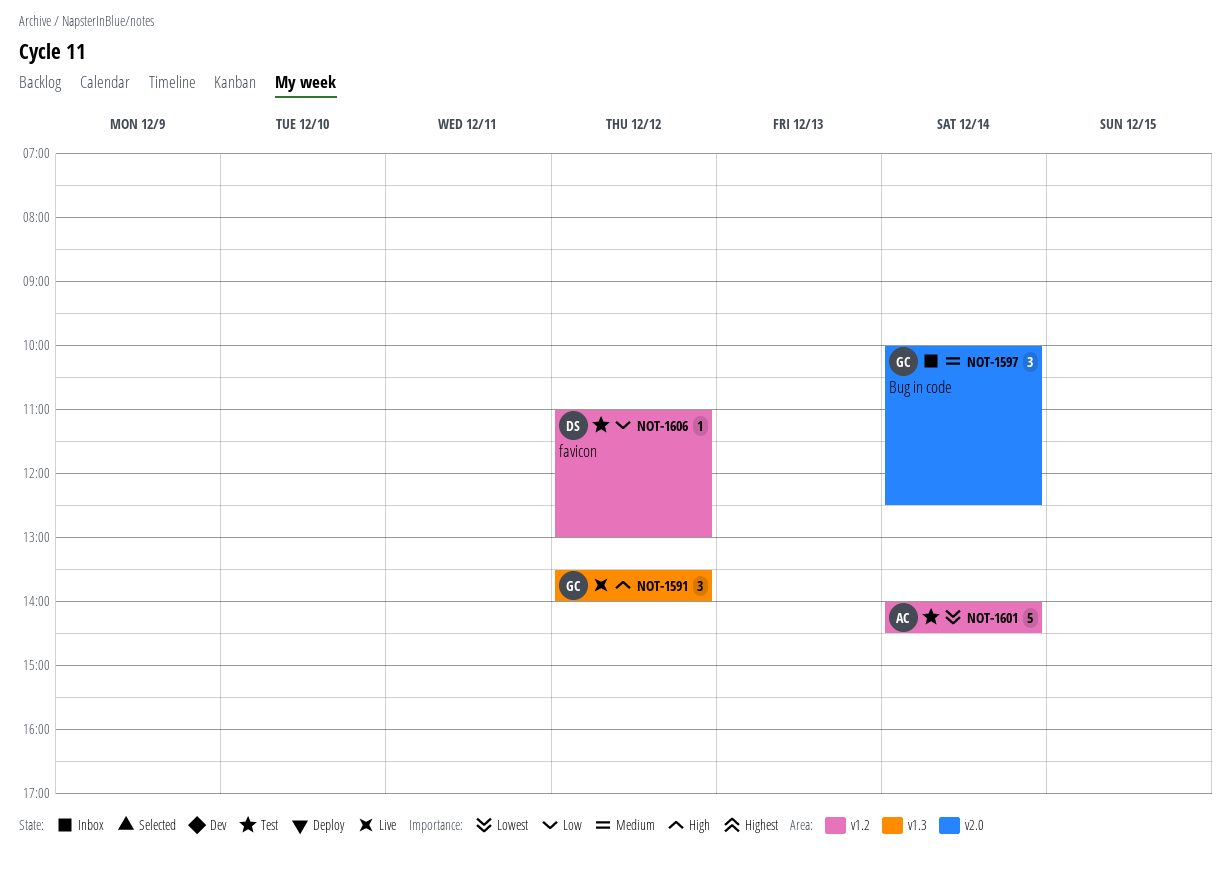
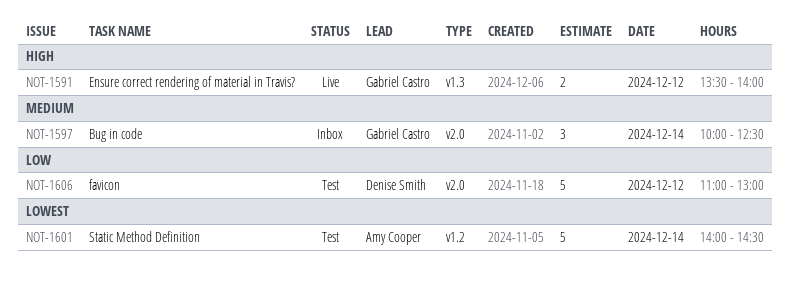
NOT-1591, estimate: 3 -> 2
NOT-1606, label: v1.2 -> v2.0
NOT-1606, estimate: 1 -> 5

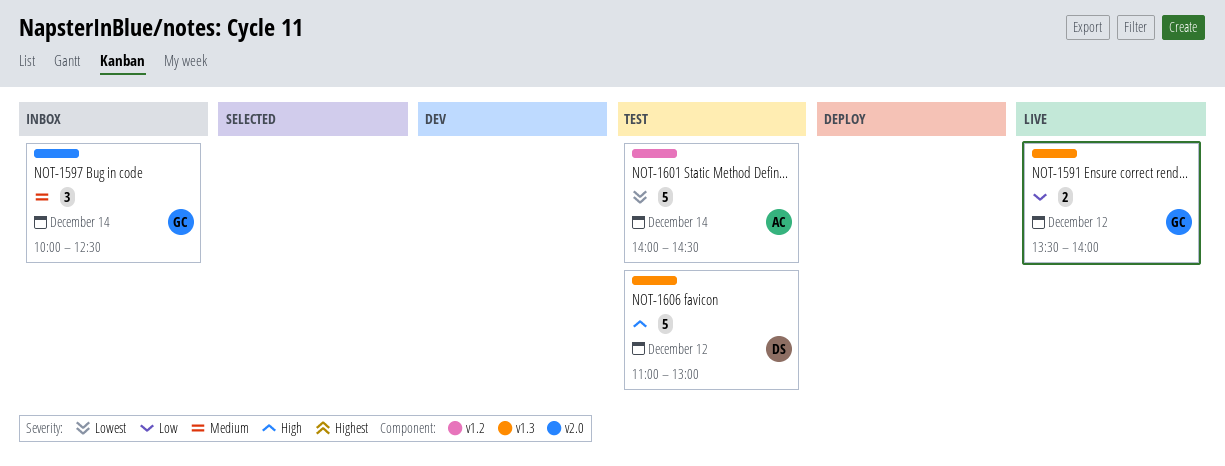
NOT-1591, priority: High -> Low
NOT-1606, priority: Low -> High
NOT-1606, label: v2.0 -> v1.3

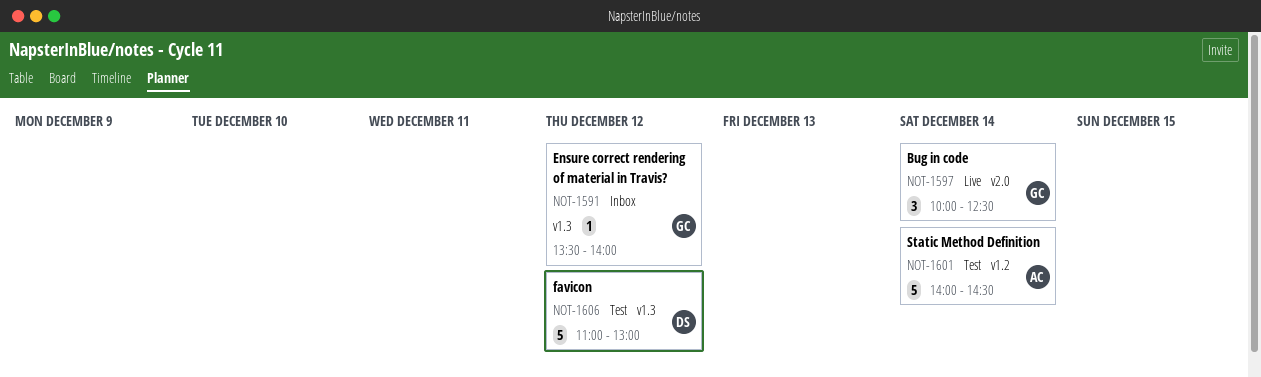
NOT-1591, status: Live -> Inbox
NOT-1591, estimate: 2 -> 1
NOT-1597, status: Inbox -> Live

